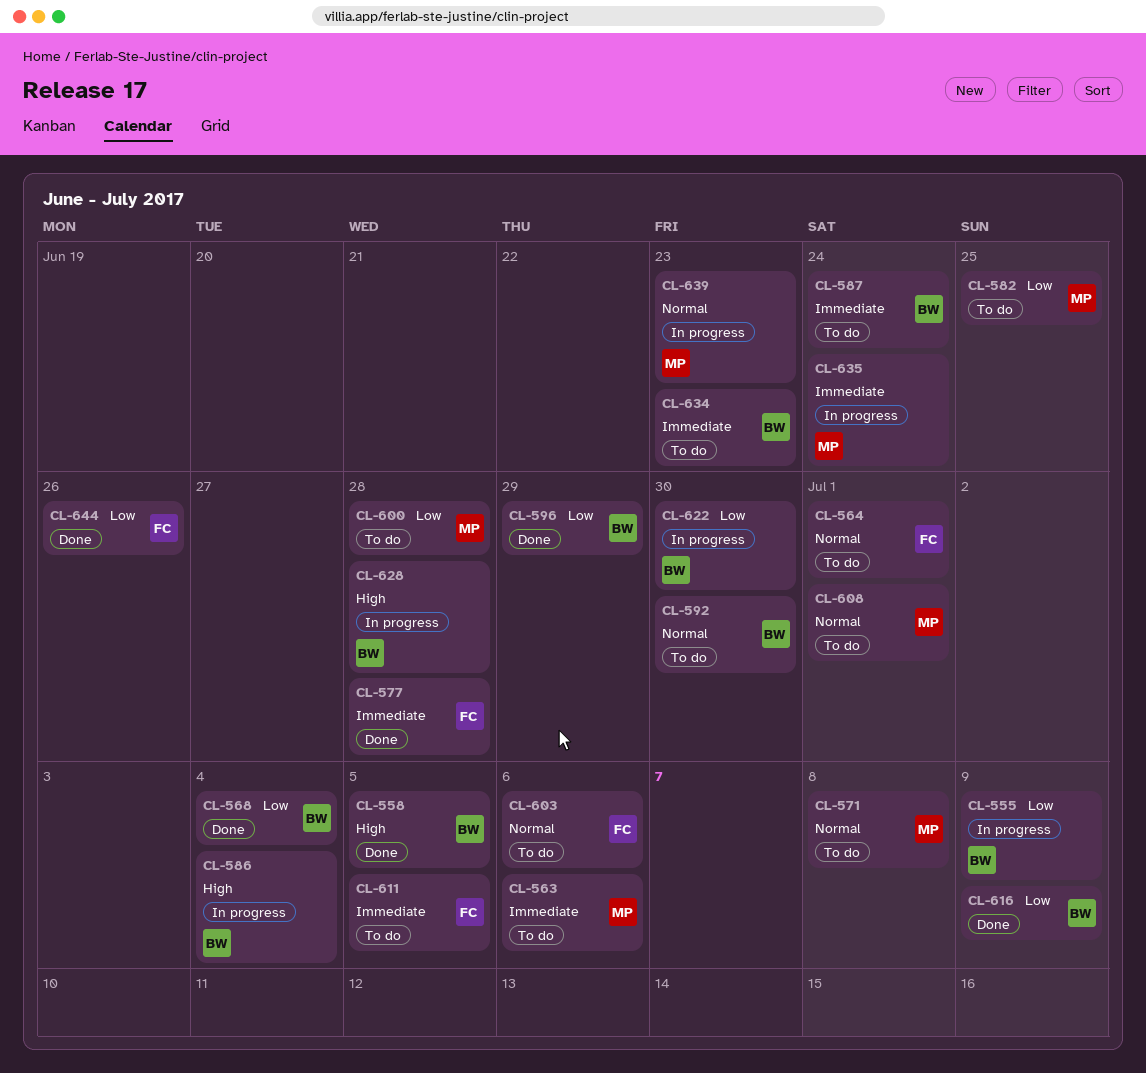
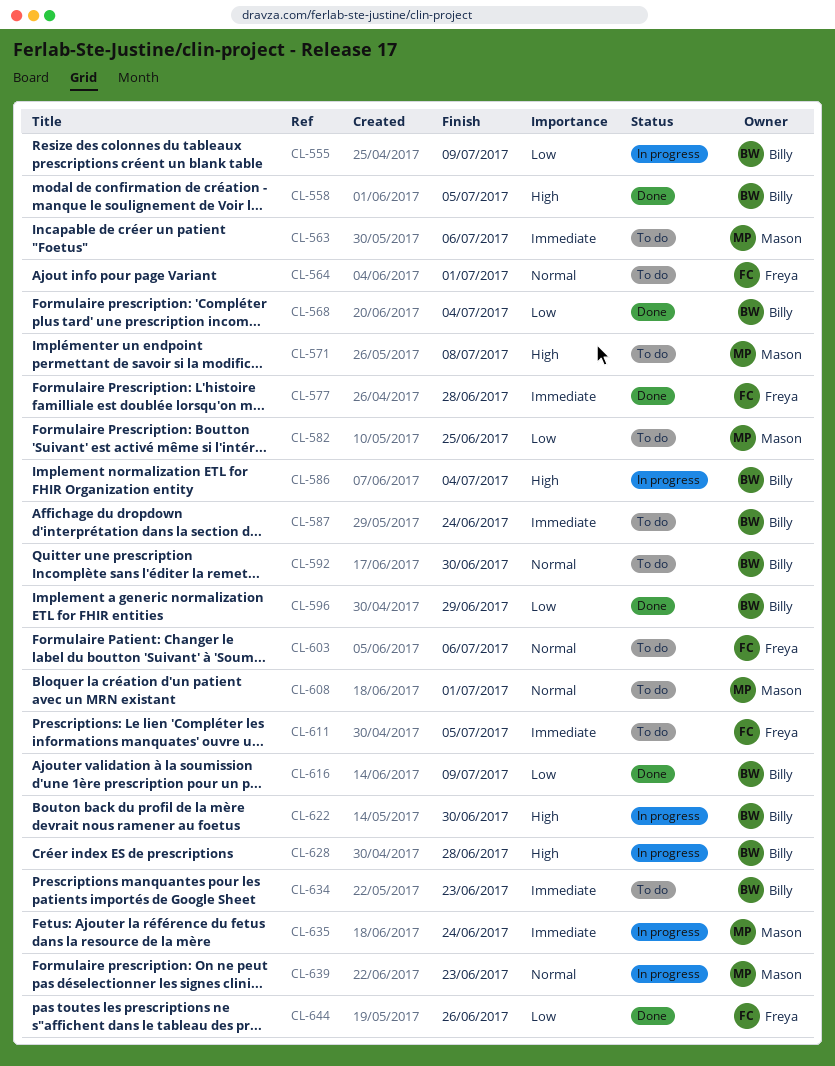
CL-571, priority: Normal -> High
CL-600: present -> none
CL-622, priority: Low -> High

